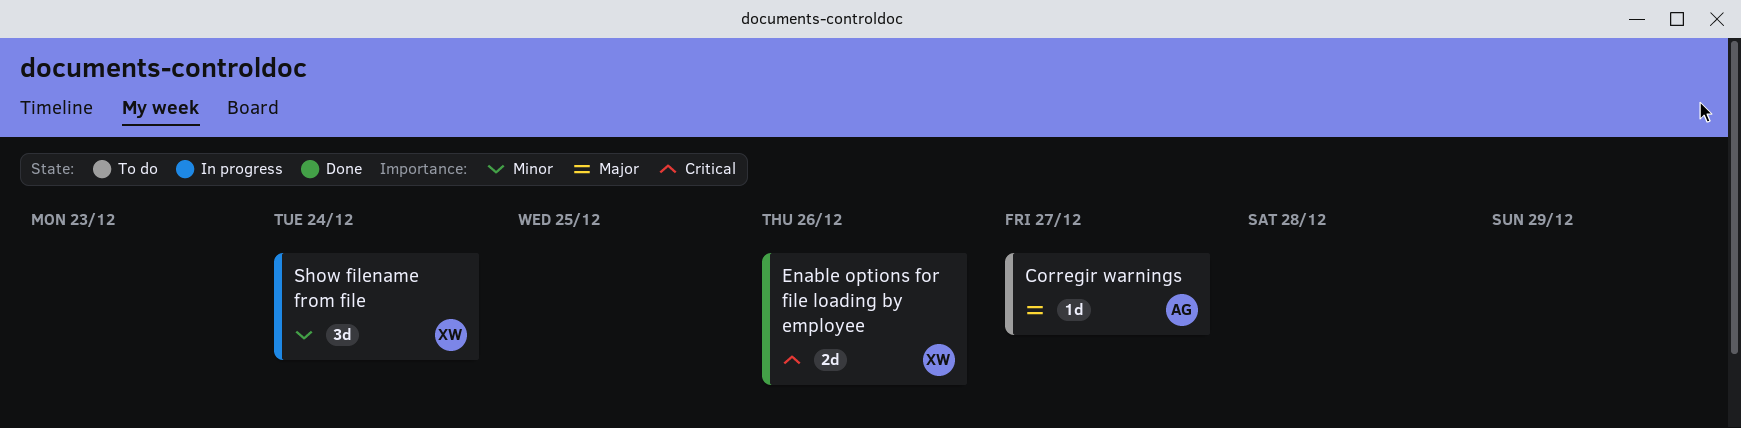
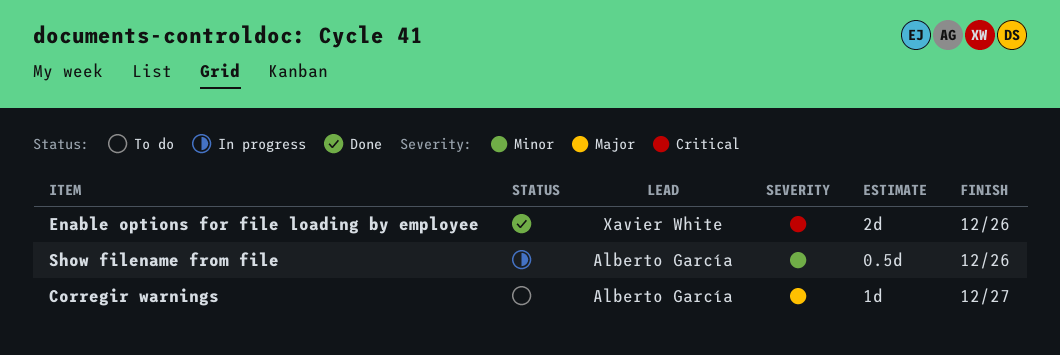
Show filename from file, owner: Xavier White -> Alberto García
Show filename from file, estimate: 3d -> 0.5d
Show filename from file, due: Dec 24 -> Dec 26

